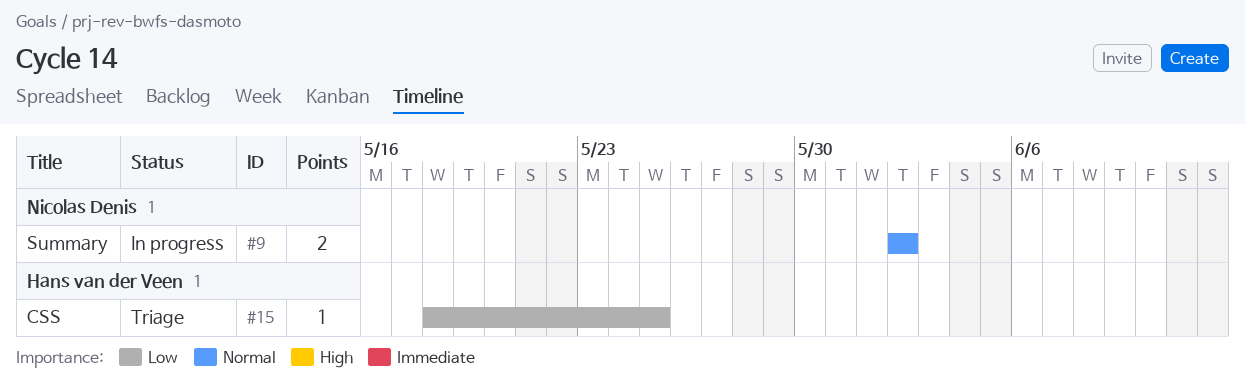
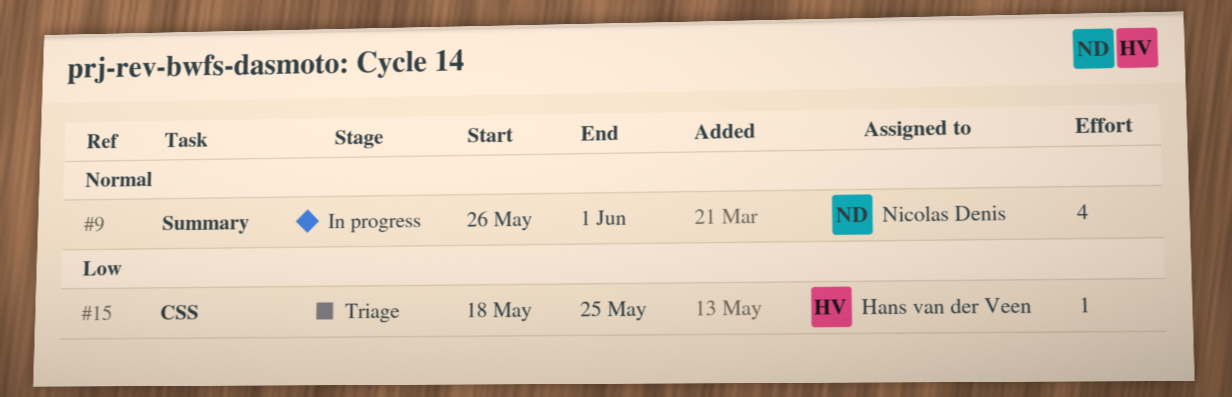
#9, estimate: 2 -> 4
#9, start: Jun 2 -> May 26
#9, due: Jun 2 -> Jun 1

